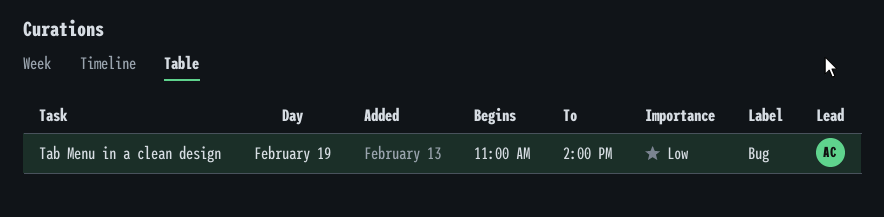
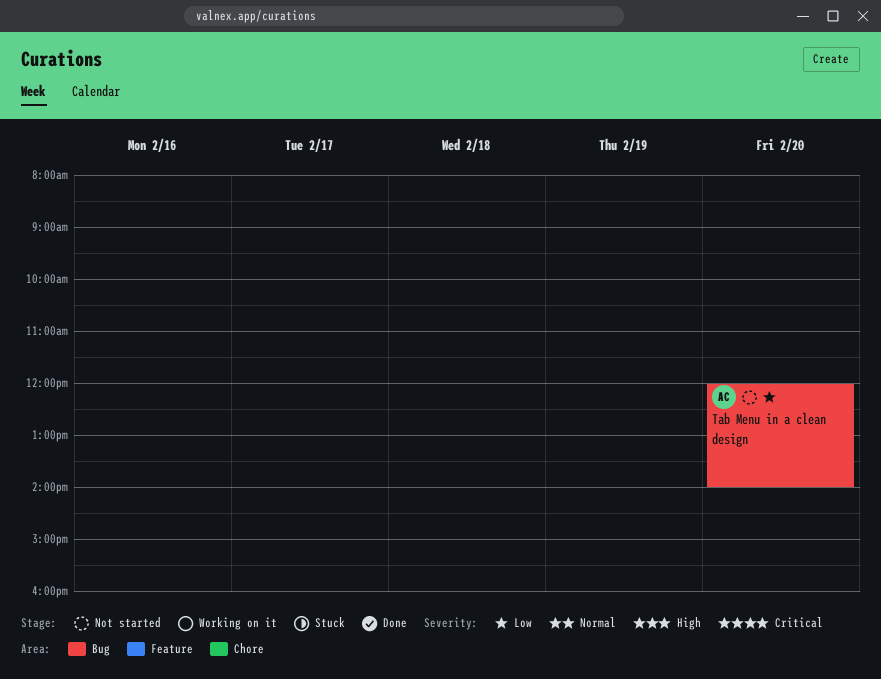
Tab Menu in a clean design, day: Feb 19 -> Feb 20
Tab Menu in a clean design, begins: 11:00 -> 12:00

